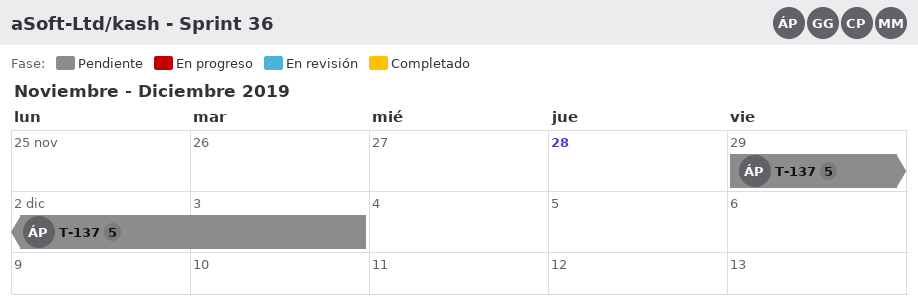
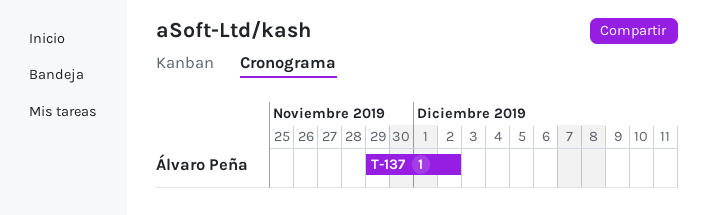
T-137, estimate: 5 -> 1
T-137, due: Dec 3 -> Dec 2

